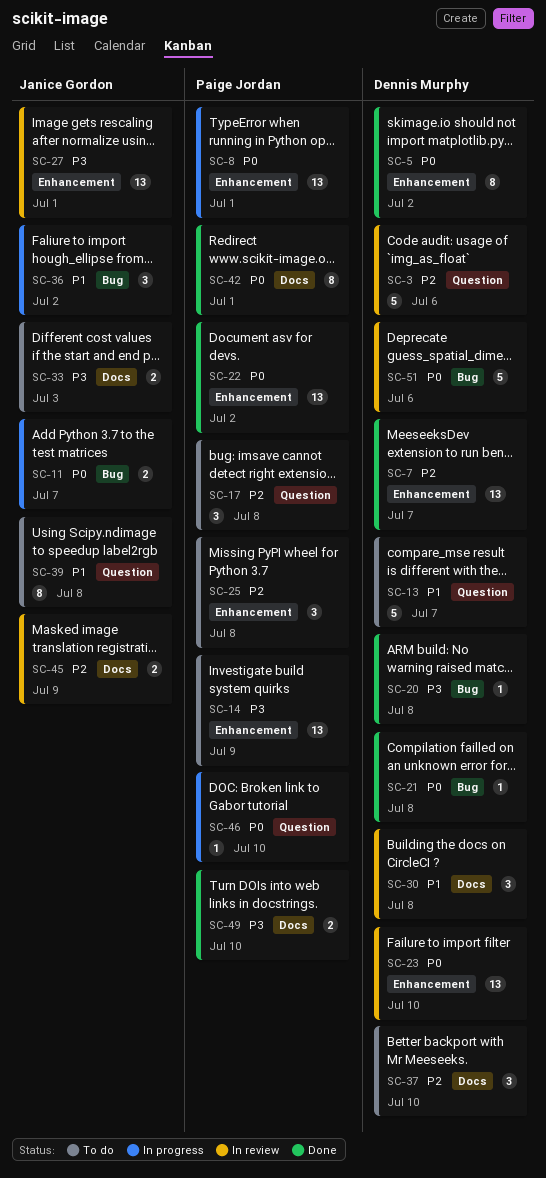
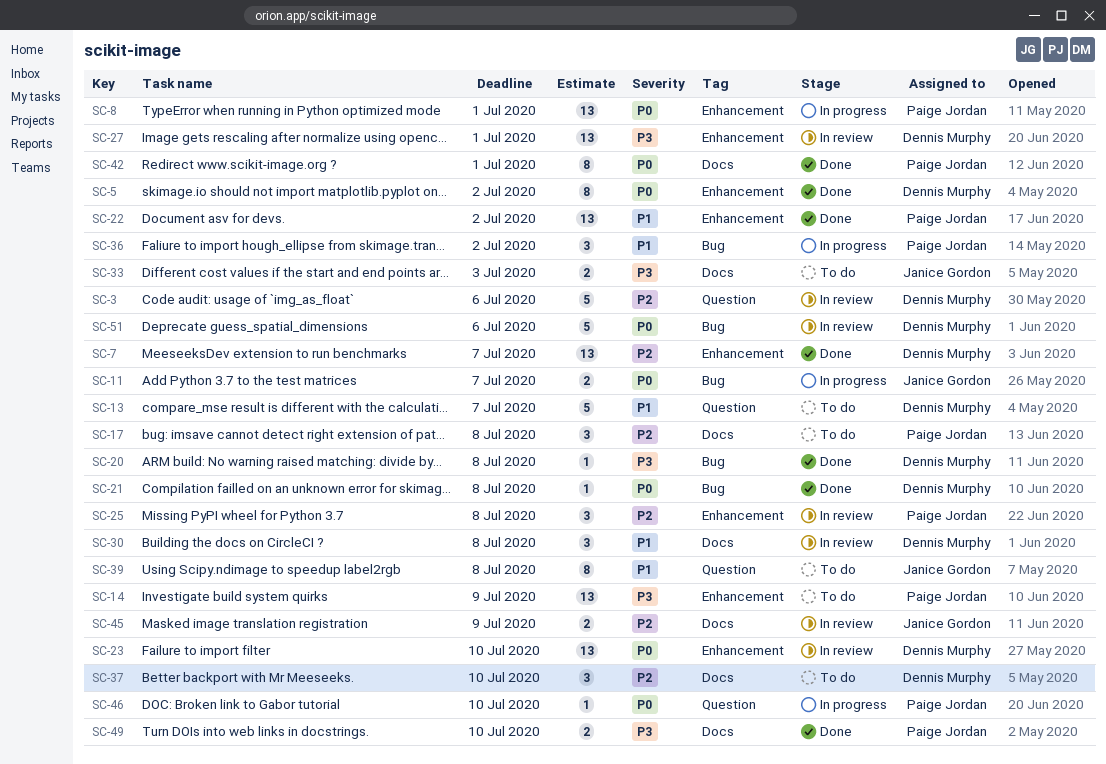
SC-17, label: Question -> Docs
SC-22, priority: P0 -> P1
SC-25, status: To do -> In review
SC-27, owner: Janice Gordon -> Dennis Murphy
SC-36, owner: Janice Gordon -> Paige Jordan

